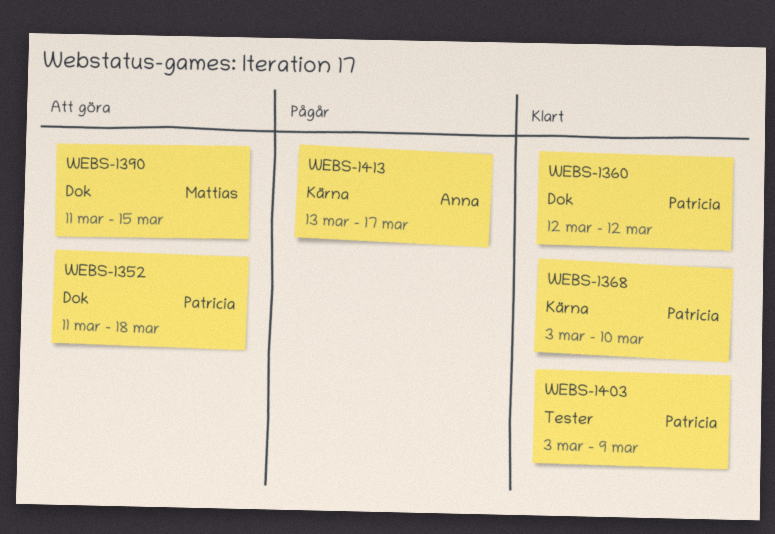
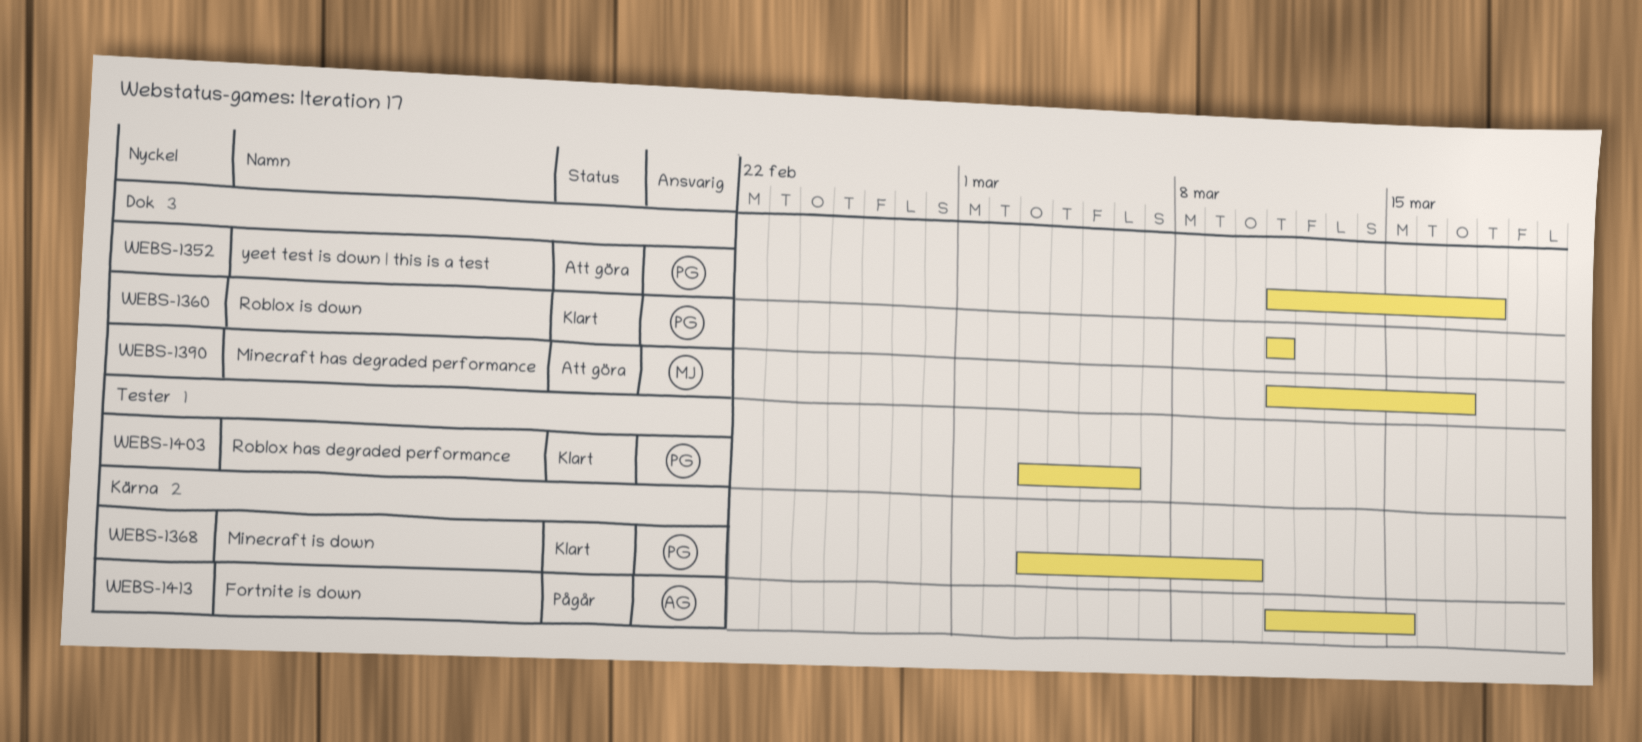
WEBS-1360, start: Mar 12 -> Mar 11
WEBS-1360, due: Mar 12 -> Mar 11
WEBS-1390, due: Mar 15 -> Mar 17
WEBS-1403, due: Mar 9 -> Mar 6
WEBS-1413, start: Mar 13 -> Mar 11
WEBS-1413, due: Mar 17 -> Mar 15

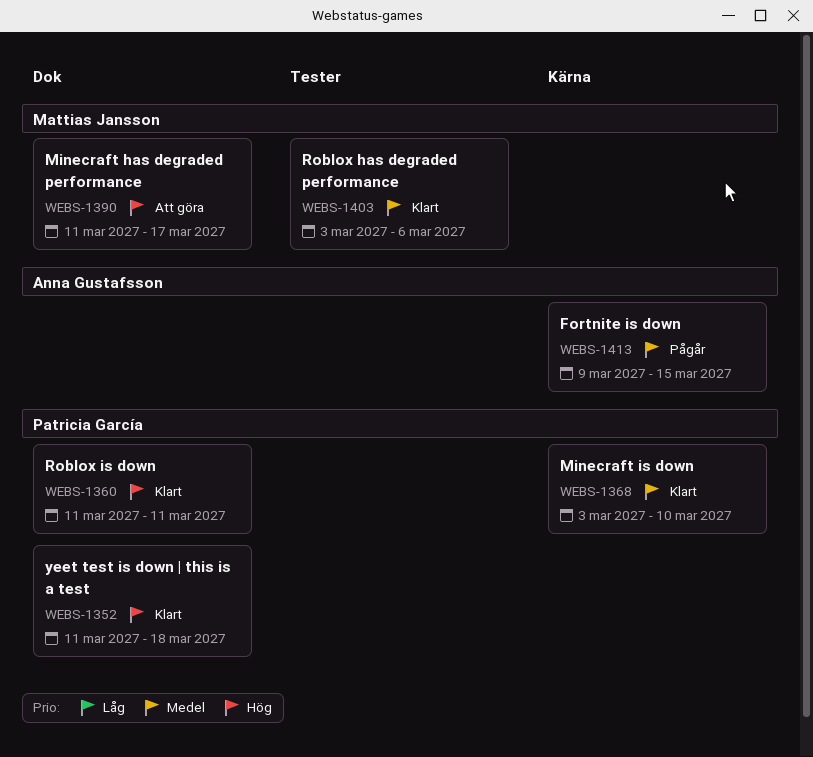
WEBS-1352, status: Att göra -> Klart
WEBS-1403, owner: Patricia García -> Mattias Jansson
WEBS-1413, start: Mar 11 -> Mar 9

